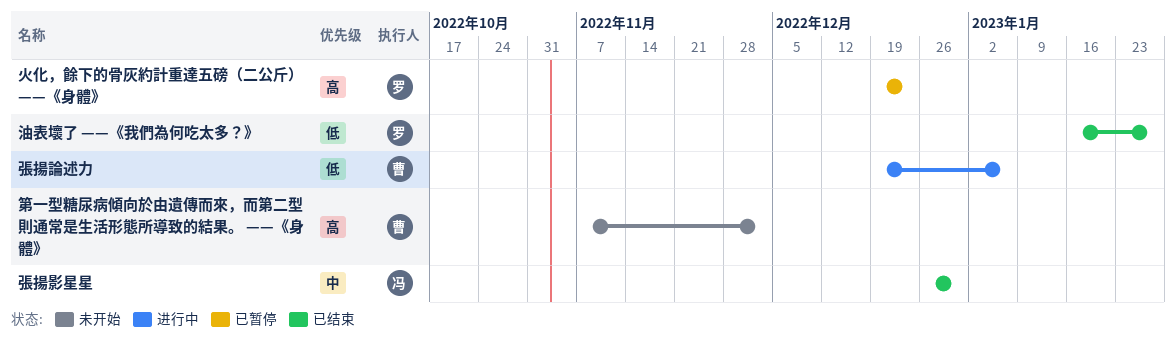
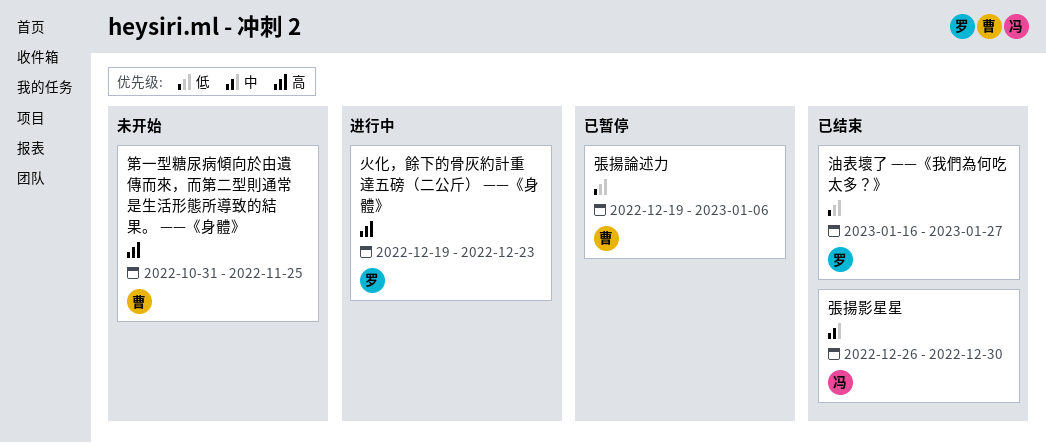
張揚論述力, status: 进行中 -> 已暂停
火化，餘下的骨灰約計重達五磅（二公斤） ——《身體》, status: 已暂停 -> 进行中
第一型糖尿病傾向於由遺傳而來，而第二型則通常是生活形態所導致的結果。 ——《身體》, start: Nov 7 -> Oct 31
第一型糖尿病傾向於由遺傳而來，而第二型則通常是生活形態所導致的結果。 ——《身體》, due: Dec 2 -> Nov 25

